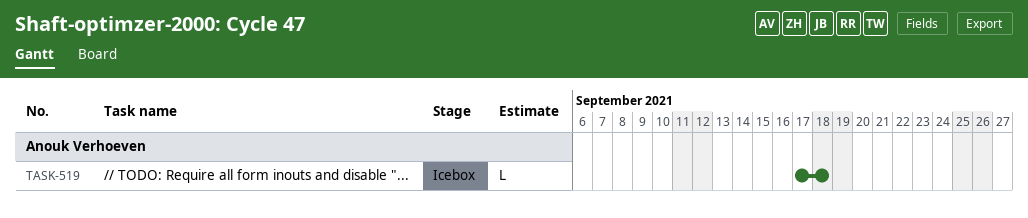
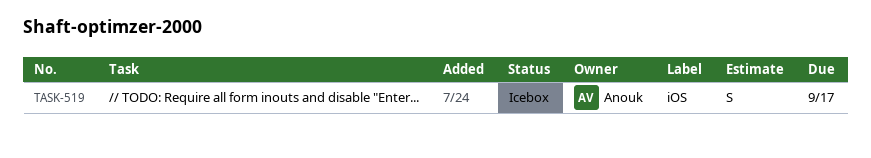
TASK-519, estimate: L -> S
TASK-519, due: Sep 18 -> Sep 17

